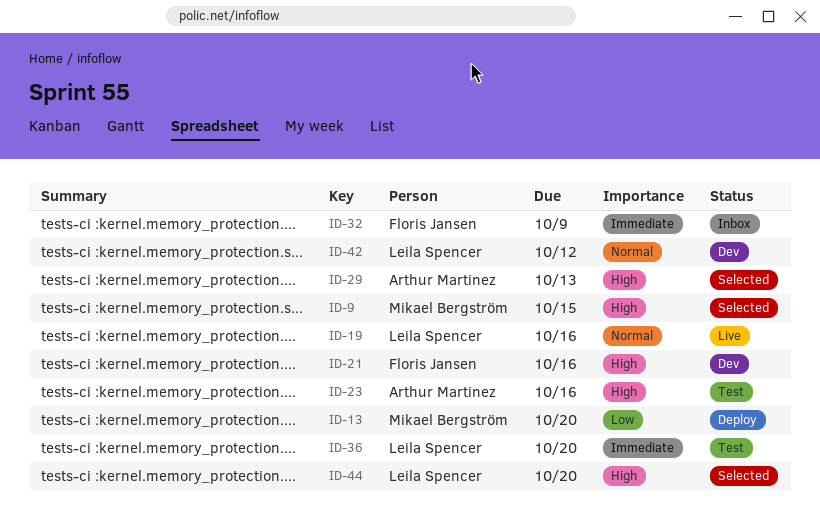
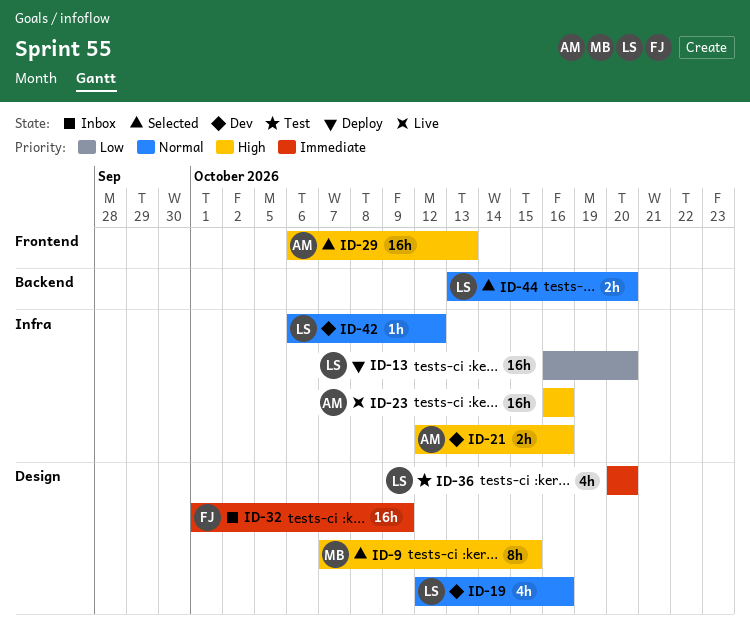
ID-13, owner: Mikael Bergström -> Leila Spencer
ID-19, status: Live -> Dev
ID-21, owner: Floris Jansen -> Arthur Martinez
ID-23, status: Test -> Live
ID-44, priority: High -> Normal

